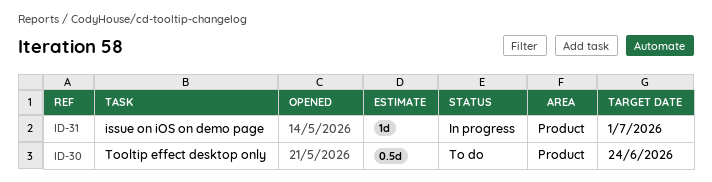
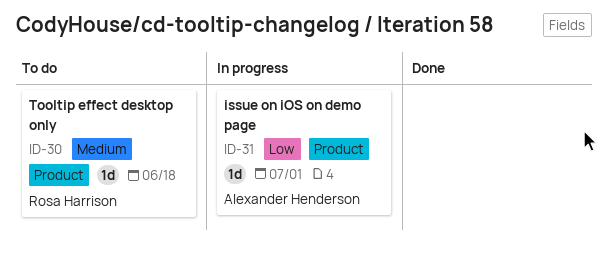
ID-30, estimate: 0.5d -> 1d
ID-30, due: Jun 24 -> Jun 18

